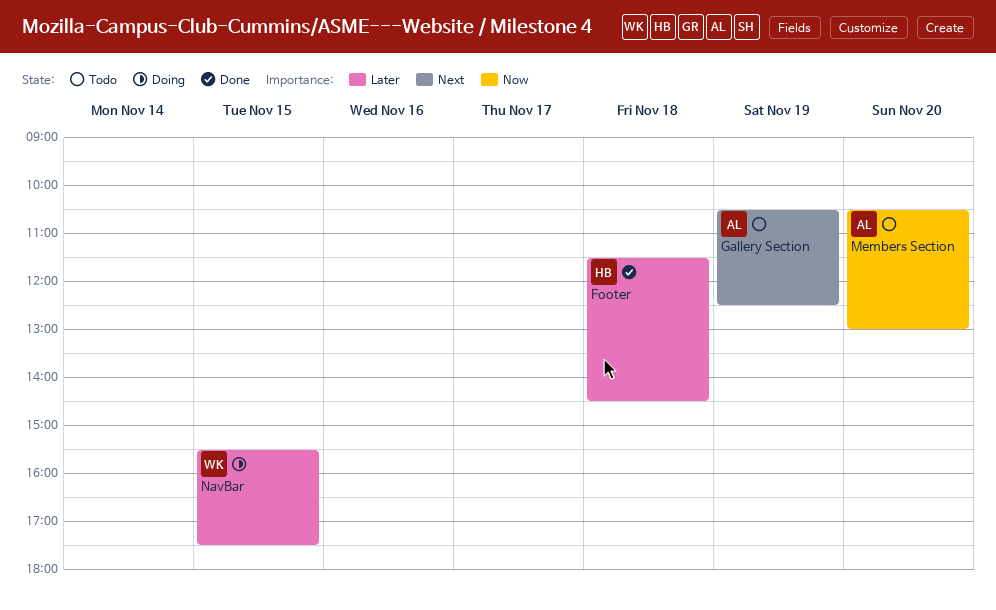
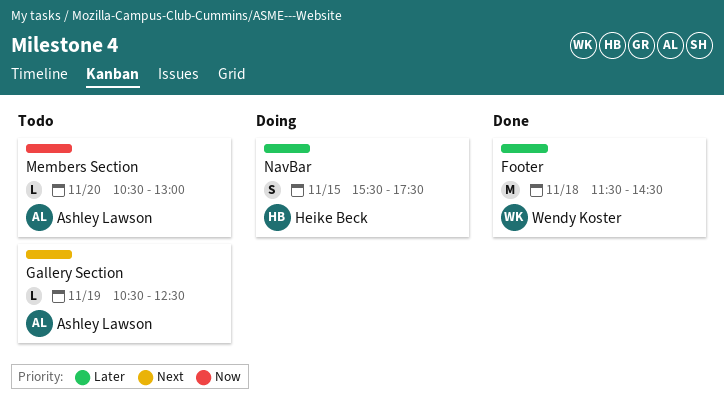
Footer, owner: Heike Beck -> Wendy Koster
NavBar, owner: Wendy Koster -> Heike Beck

